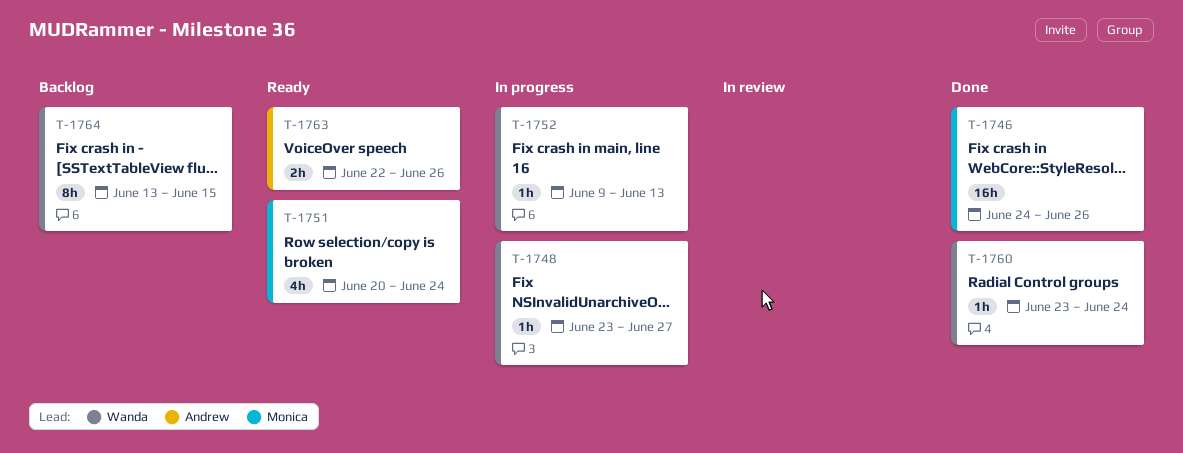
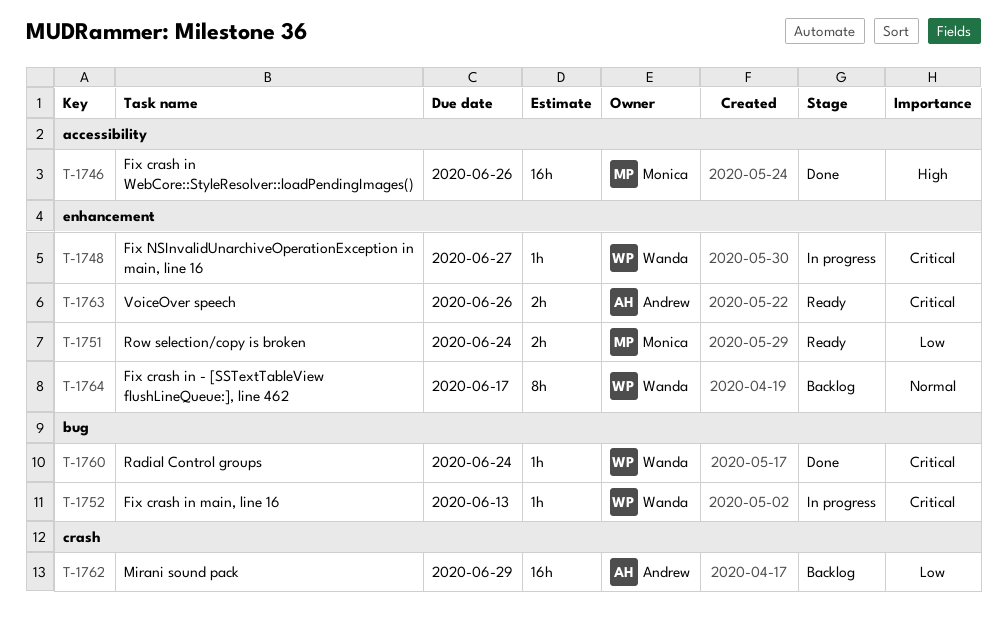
T-1751, estimate: 4h -> 2h
T-1762: none -> present
T-1764, due: Jun 15 -> Jun 17

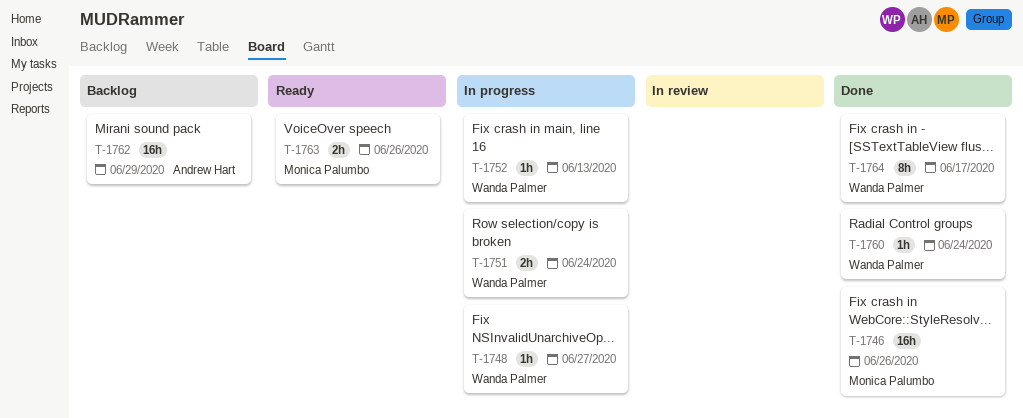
T-1751, status: Ready -> In progress
T-1751, owner: Monica Palumbo -> Wanda Palmer
T-1763, owner: Andrew Hart -> Monica Palumbo
T-1764, status: Backlog -> Done

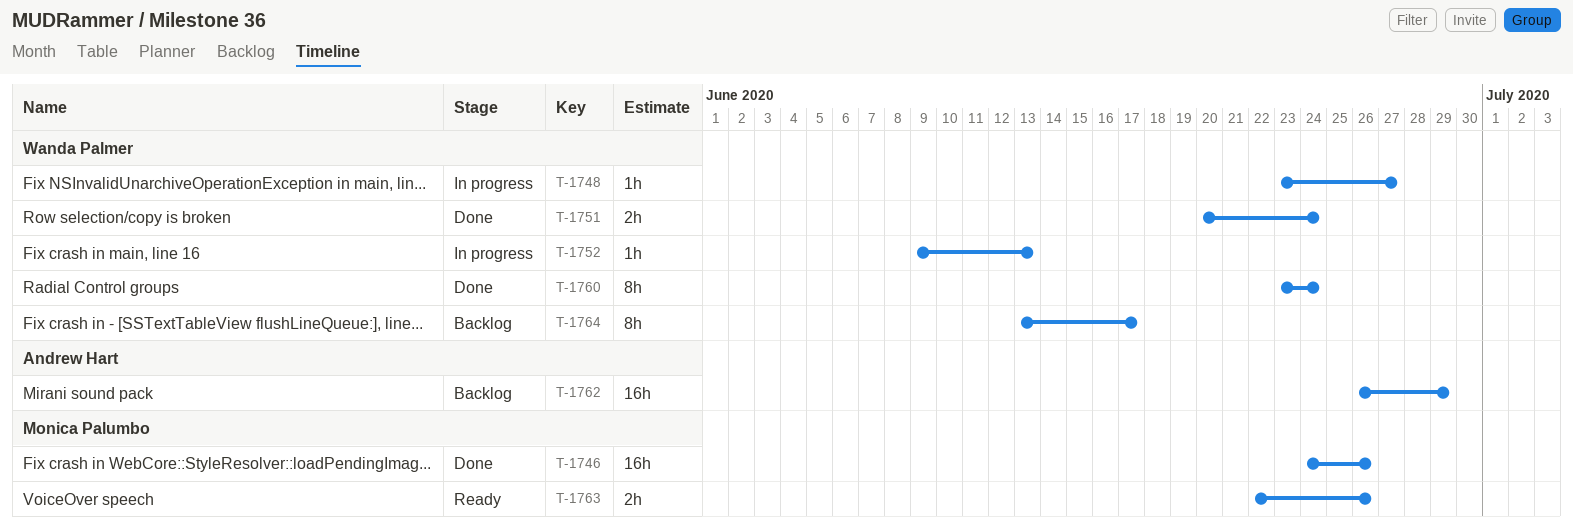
T-1751, status: In progress -> Done
T-1760, estimate: 1h -> 8h
T-1764, status: Done -> Backlog

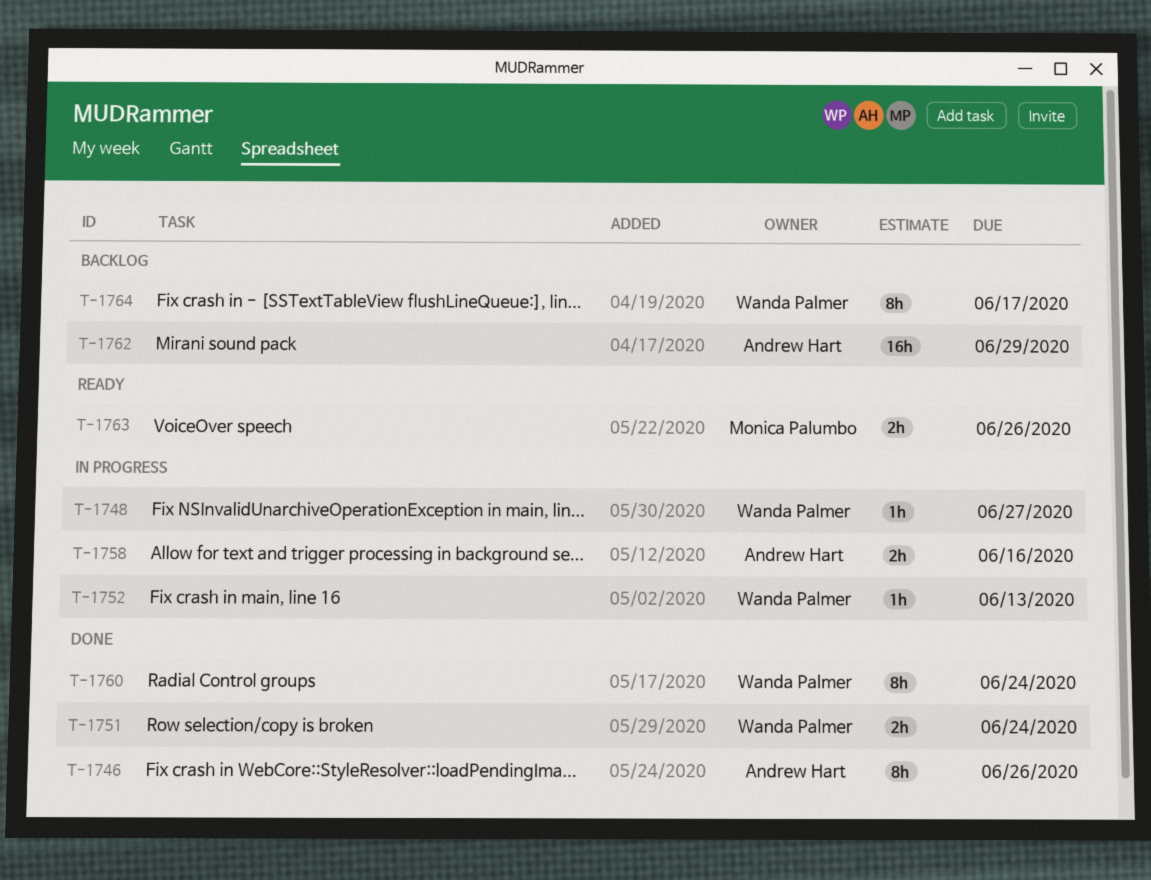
T-1746, owner: Monica Palumbo -> Andrew Hart
T-1746, estimate: 16h -> 8h
T-1758: none -> present

